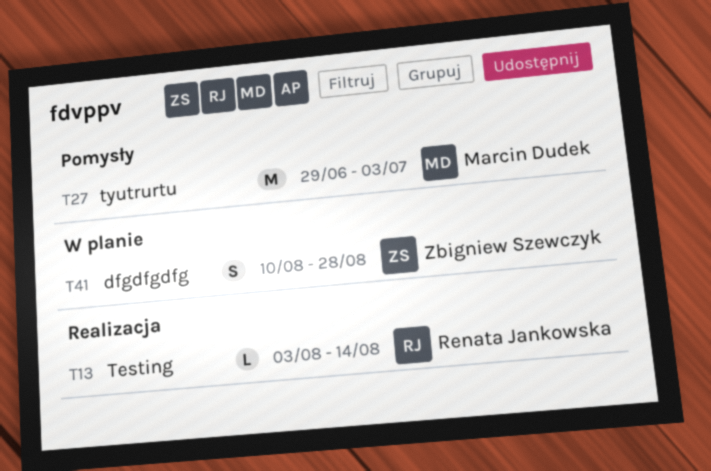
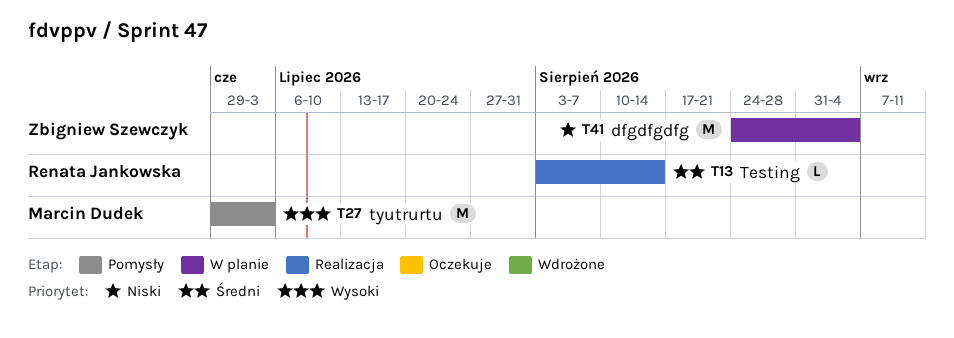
T41, estimate: S -> M
T41, start: Aug 10 -> Aug 24
T41, due: Aug 28 -> Sep 4

